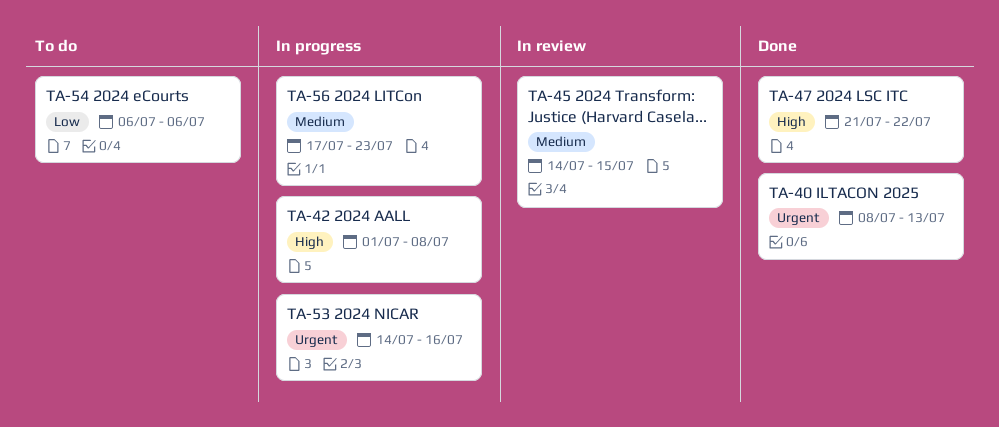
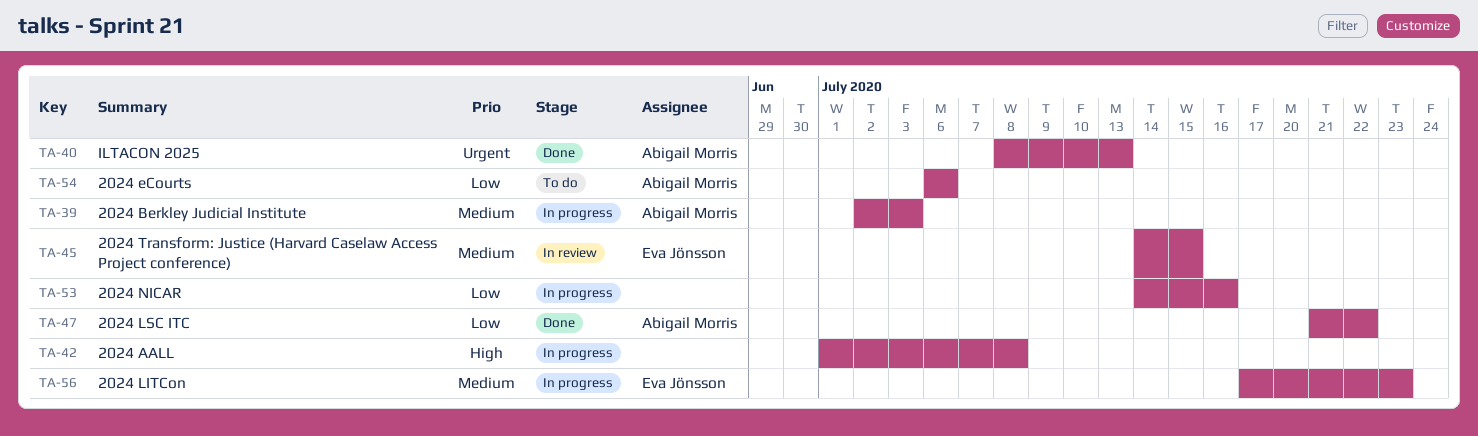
TA-39: none -> present
TA-47, priority: High -> Low
TA-53, priority: Urgent -> Low

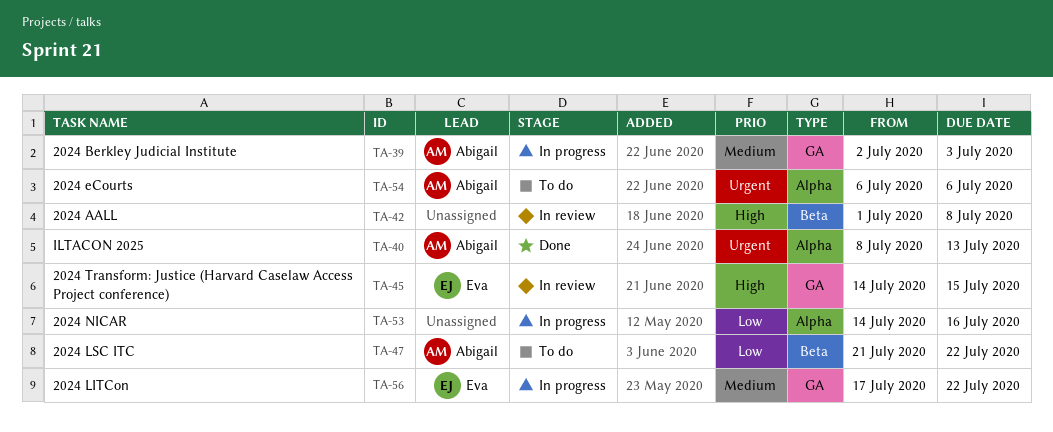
TA-42, status: In progress -> In review
TA-45, priority: Medium -> High
TA-47, status: Done -> To do
TA-54, priority: Low -> Urgent
TA-56, due: Jul 23 -> Jul 22

